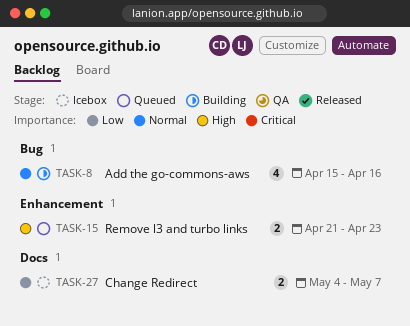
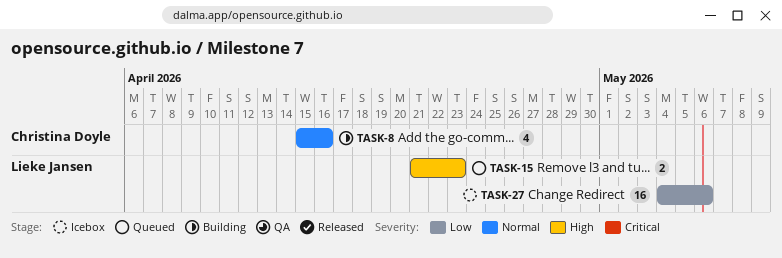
TASK-27, estimate: 2 -> 16
TASK-27, due: May 7 -> May 6

